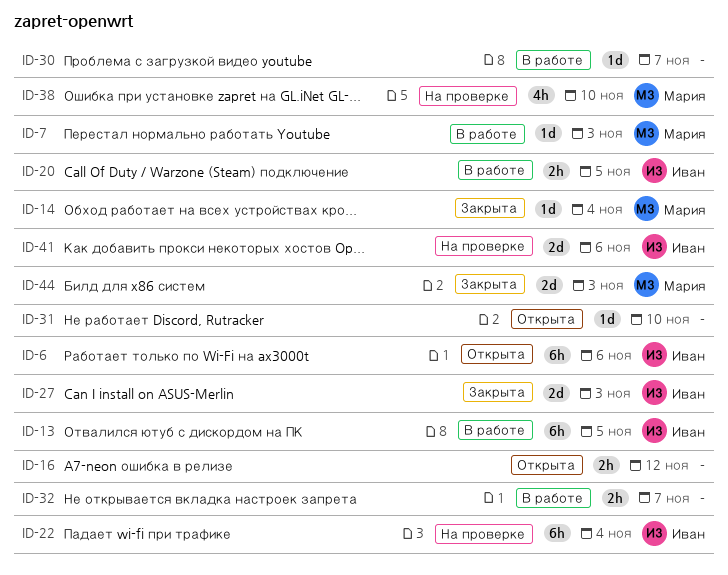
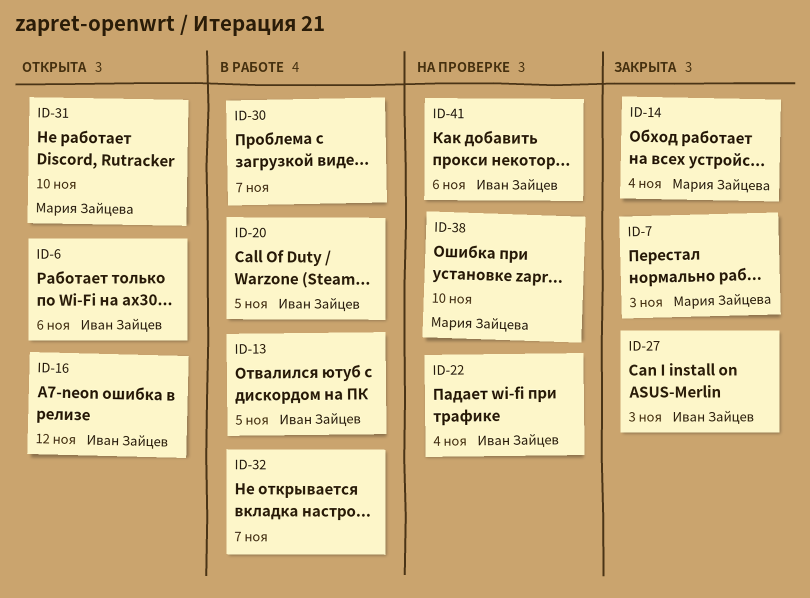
ID-7, status: В работе -> Закрыта
ID-16, owner: none -> Иван Зайцев
ID-31, owner: none -> Мария Зайцева
ID-44: present -> none

